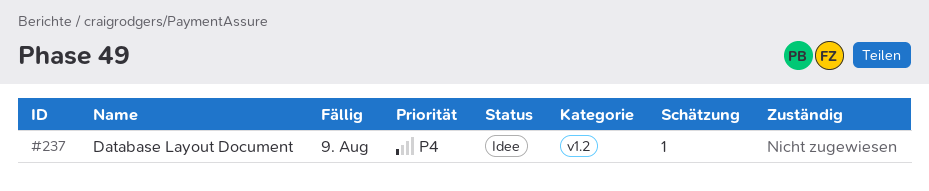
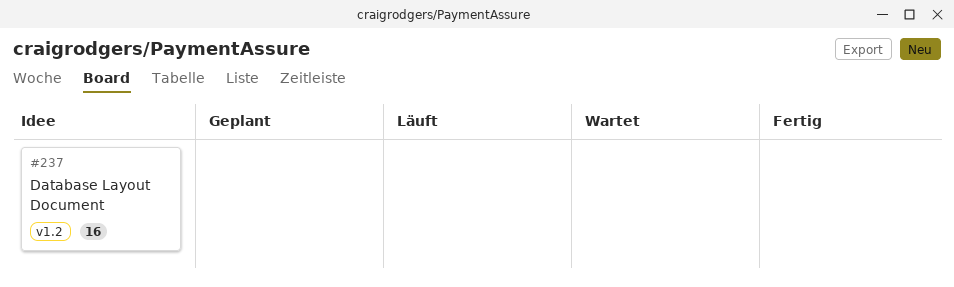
#237, estimate: 1 -> 16

